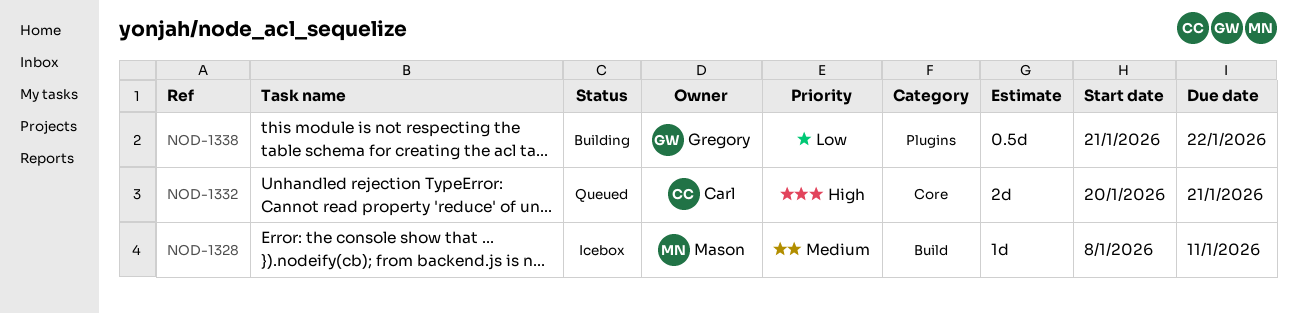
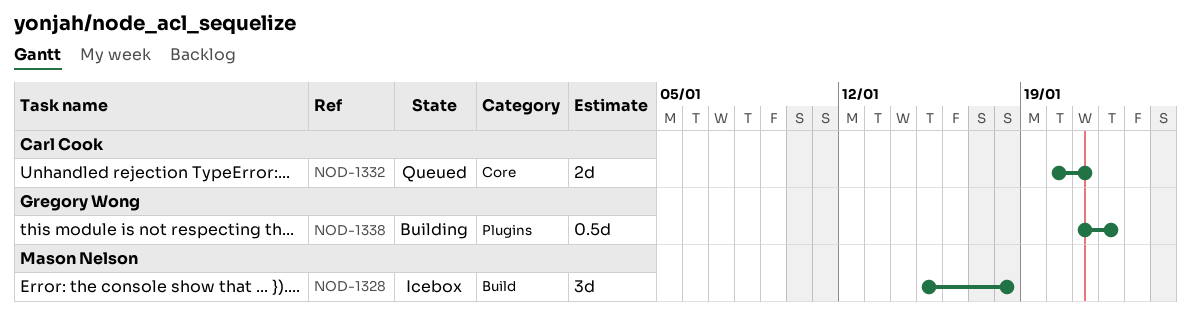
NOD-1328, estimate: 1d -> 3d
NOD-1328, start: Jan 8 -> Jan 15
NOD-1328, due: Jan 11 -> Jan 18

